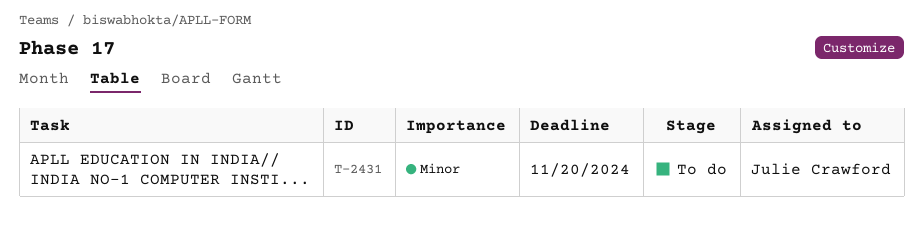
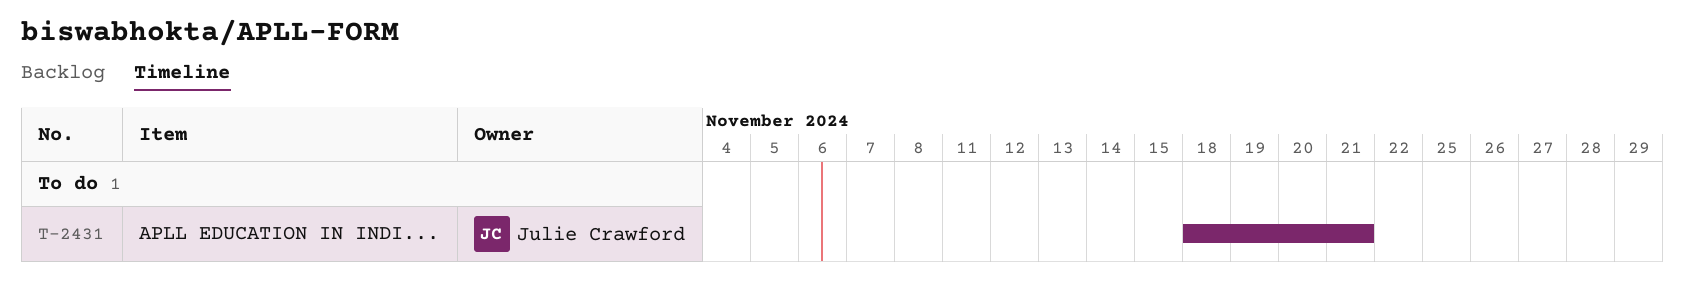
T-2431, due: Nov 20 -> Nov 21

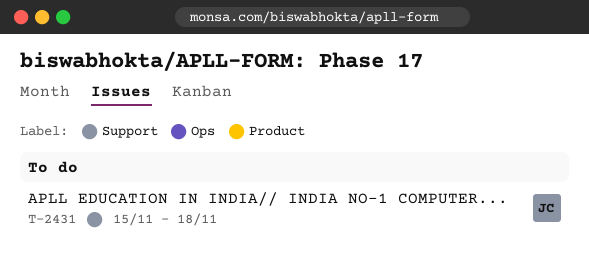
T-2431, start: Nov 18 -> Nov 15
T-2431, due: Nov 21 -> Nov 18

